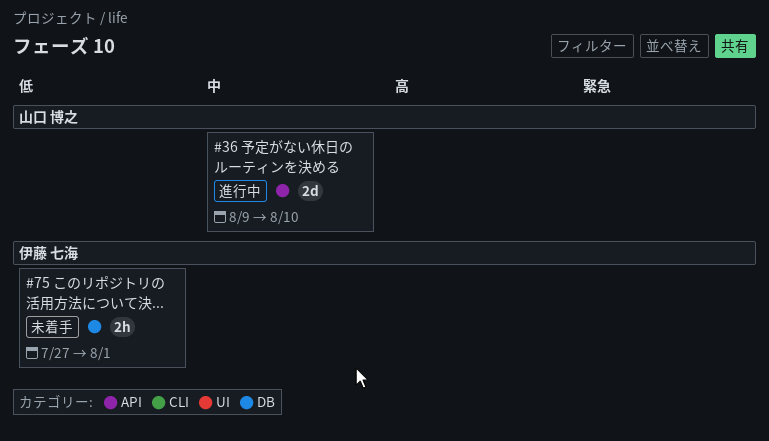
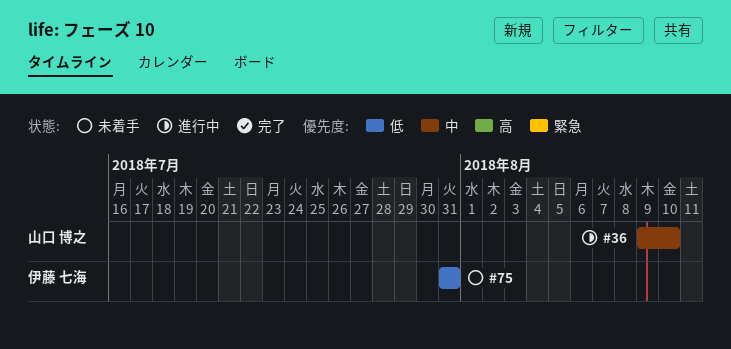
#75, start: Jul 27 -> Jul 31
#75, due: Aug 1 -> Jul 31

